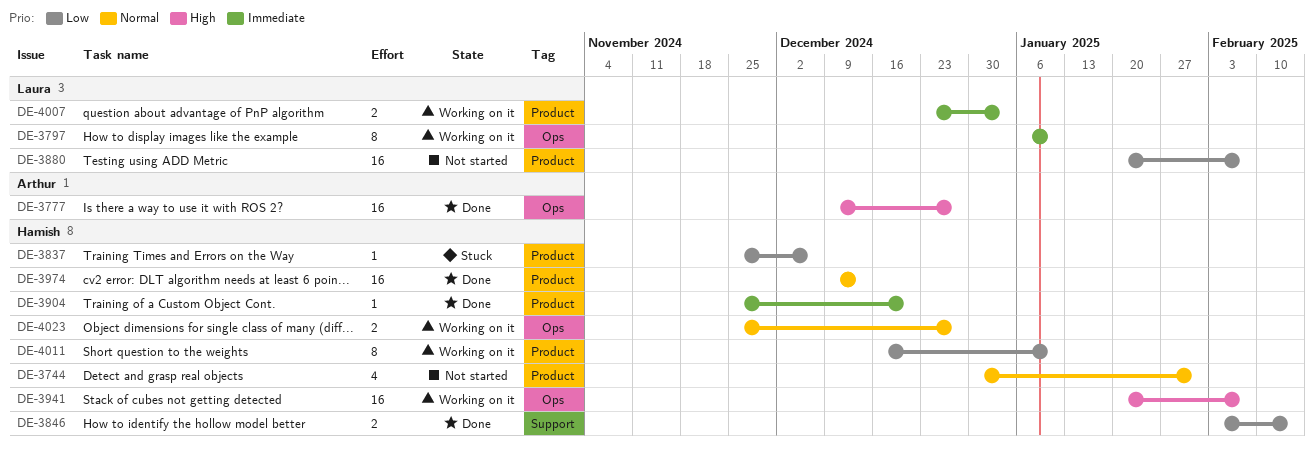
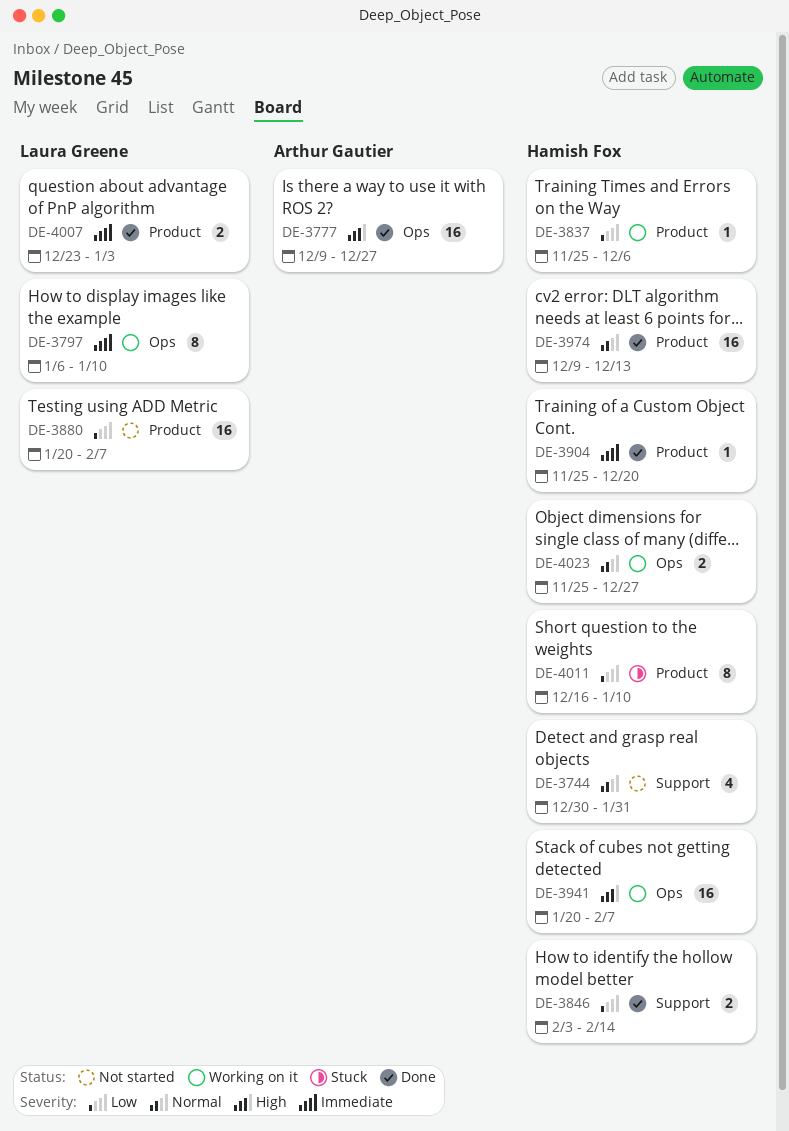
DE-3744, label: Product -> Support
DE-3837, status: Stuck -> Working on it
DE-4007, status: Working on it -> Done
DE-4011, status: Working on it -> Stuck

